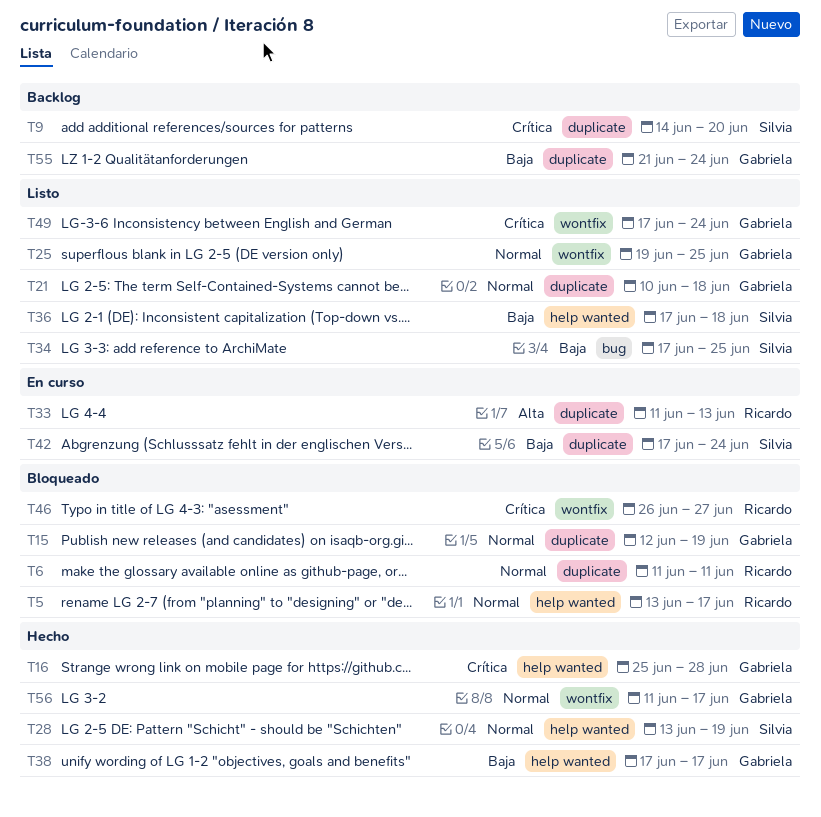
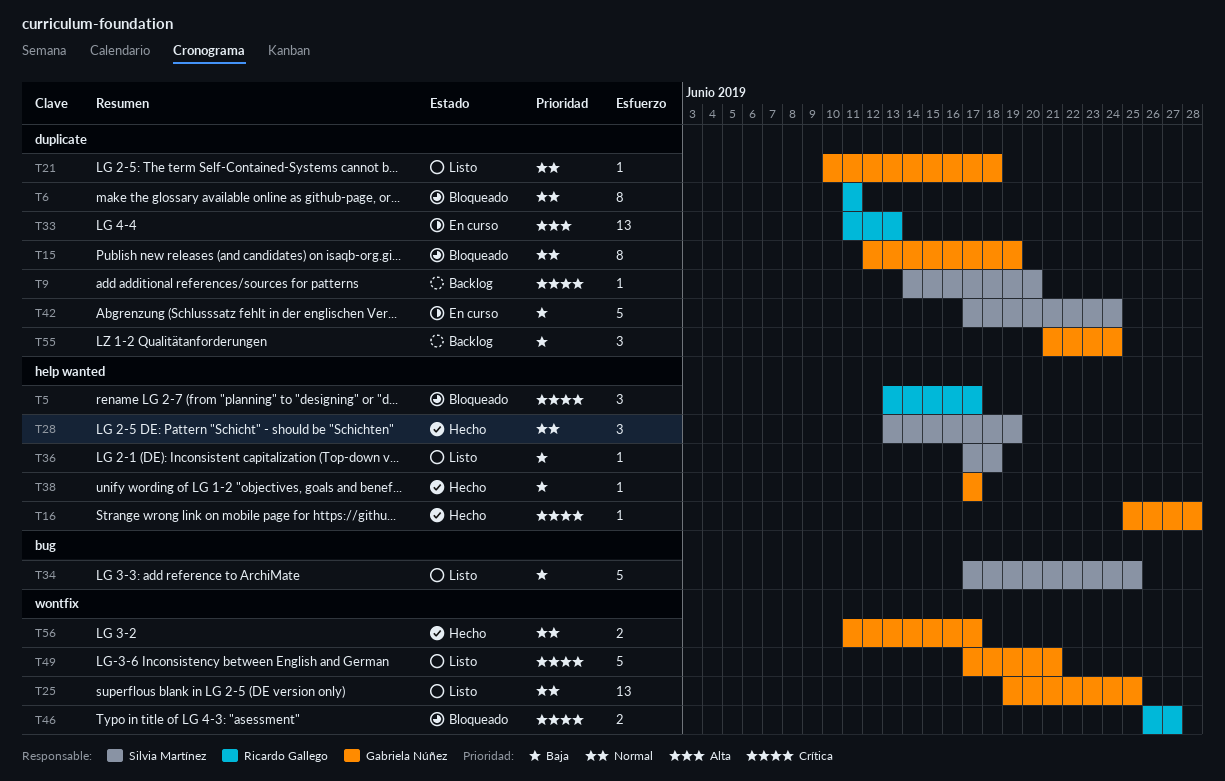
T5, priority: Normal -> Crítica
T49, due: Jun 24 -> Jun 21

